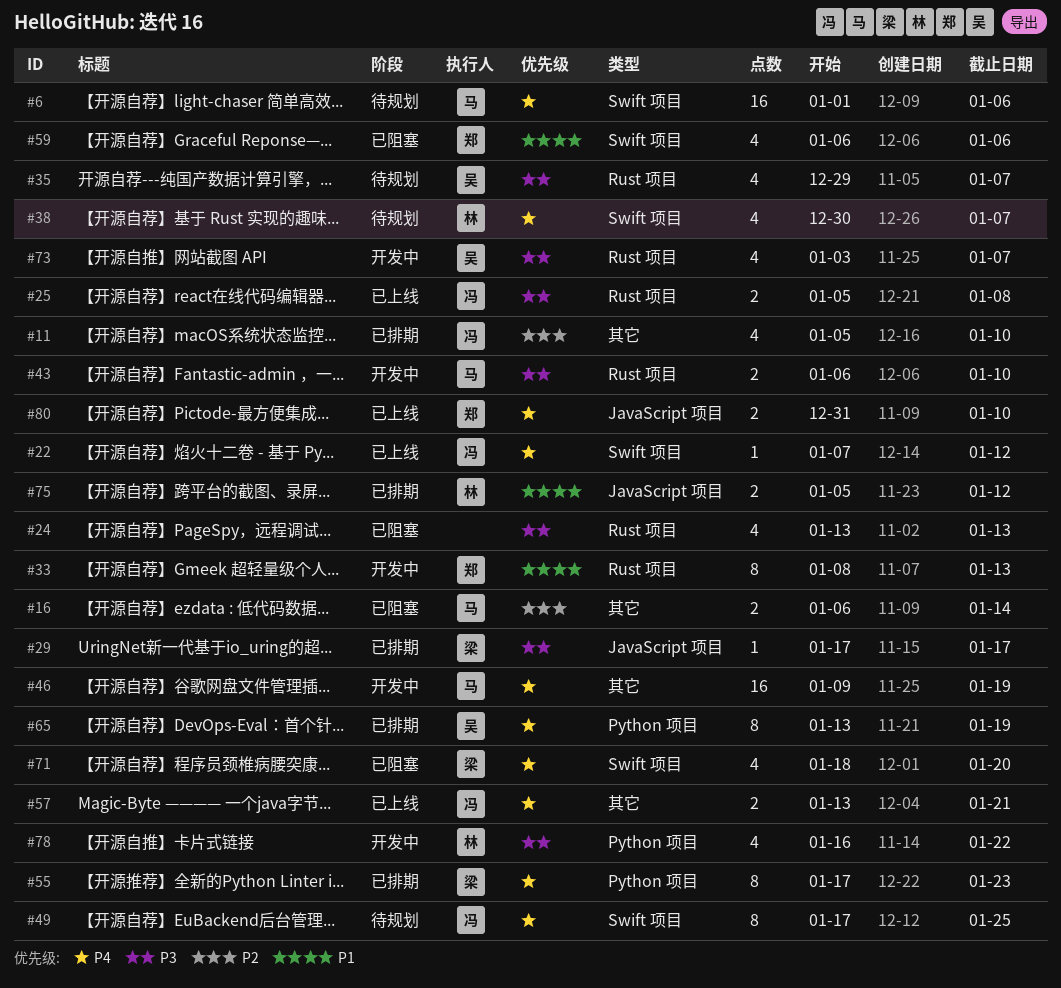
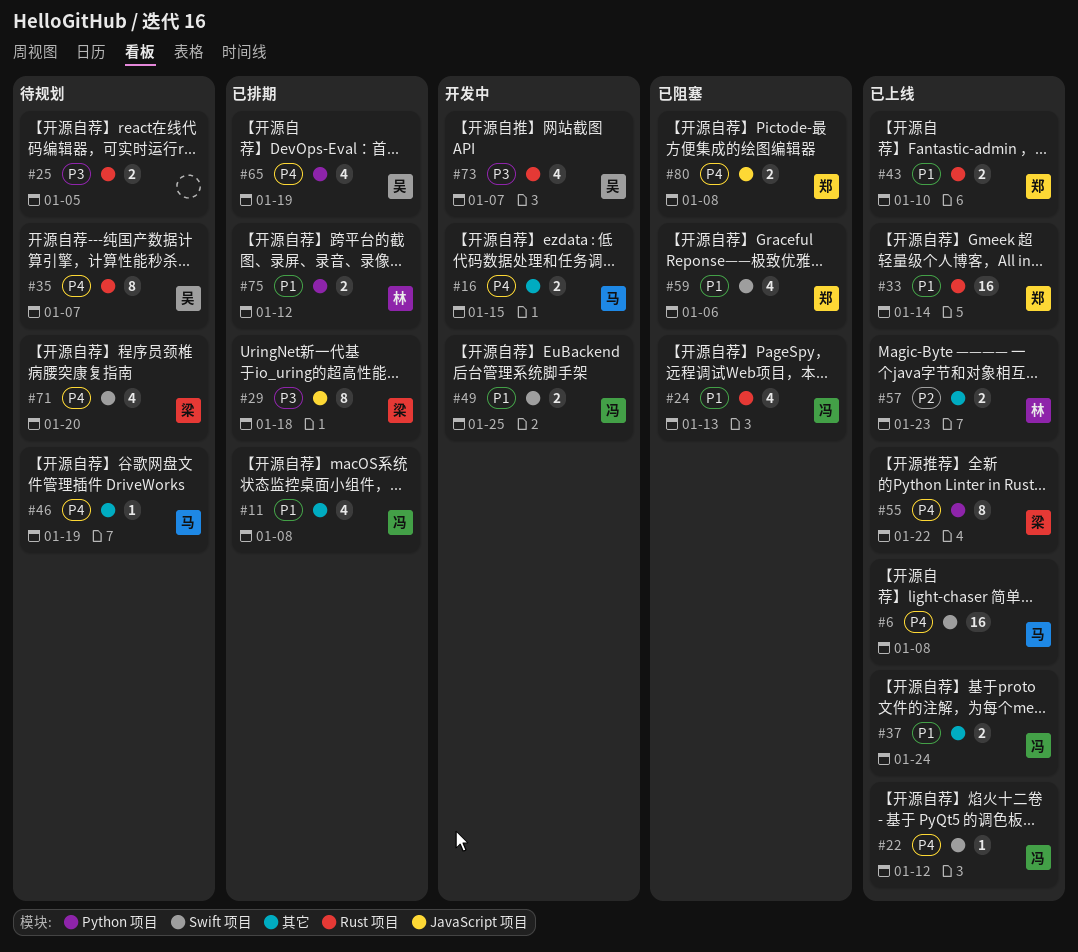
#6, status: 待规划 -> 已上线
#6, due: Jan 6 -> Jan 8
#11, priority: P2 -> P1
#11, due: Jan 10 -> Jan 8
#16, status: 已阻塞 -> 开发中
#16, priority: P2 -> P4
#16, due: Jan 14 -> Jan 15
#24, owner: none -> 冯
#24, priority: P3 -> P1
#25, status: 已上线 -> 待规划
#25, owner: 冯 -> none
#25, due: Jan 8 -> Jan 5
#29, estimate: 1 -> 8
#29, due: Jan 17 -> Jan 18
#33, status: 开发中 -> 已上线
#33, estimate: 8 -> 16
#33, due: Jan 13 -> Jan 14
#35, priority: P3 -> P4
#35, estimate: 4 -> 8
#37: none -> present
#38: present -> none
#43, status: 开发中 -> 已上线
#43, owner: 马 -> 郑
#43, priority: P3 -> P1
#46, status: 开发中 -> 待规划
#46, estimate: 16 -> 1
#49, status: 待规划 -> 开发中
#49, priority: P4 -> P1
#49, estimate: 8 -> 2
#55, status: 已排期 -> 已上线
#55, due: Jan 23 -> Jan 22
#57, owner: 冯 -> 林
#57, priority: P4 -> P2
#57, due: Jan 21 -> Jan 23
#65, estimate: 8 -> 4
#71, status: 已阻塞 -> 待规划
#75, label: JavaScript 项目 -> Python 项目
#78: present -> none
#80, status: 已上线 -> 已阻塞
#80, due: Jan 10 -> Jan 8

